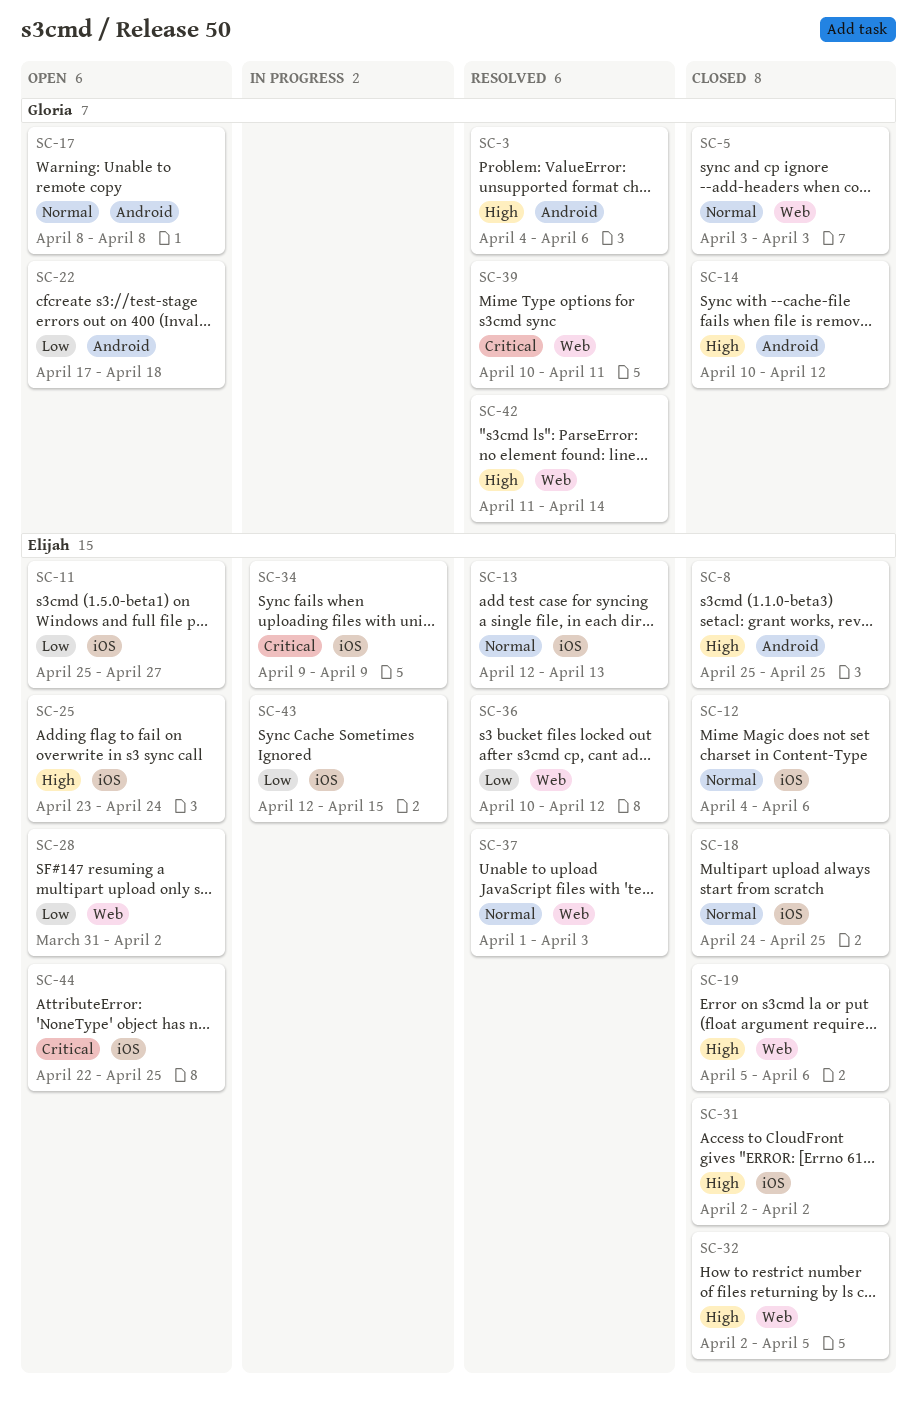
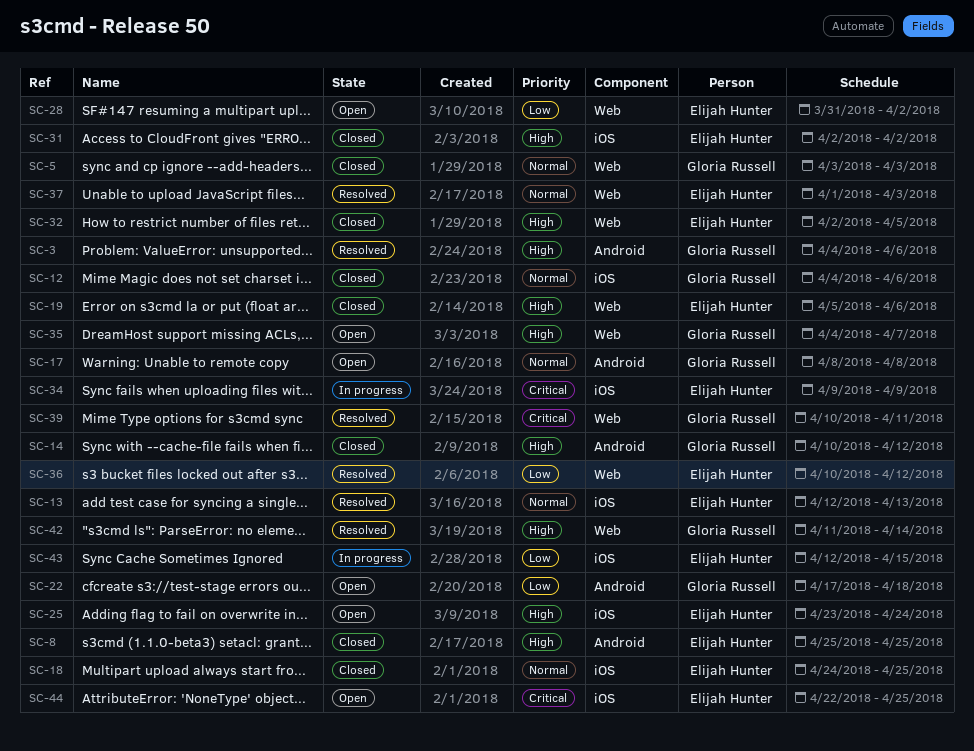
SC-11: present -> none
SC-12, owner: Elijah Hunter -> Gloria Russell
SC-35: none -> present

